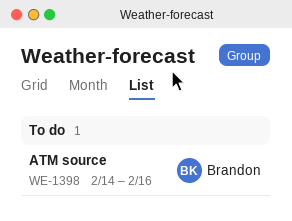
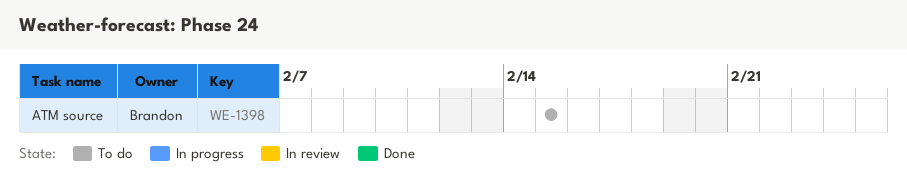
WE-1398, start: Feb 14 -> Feb 15
WE-1398, due: Feb 16 -> Feb 15

